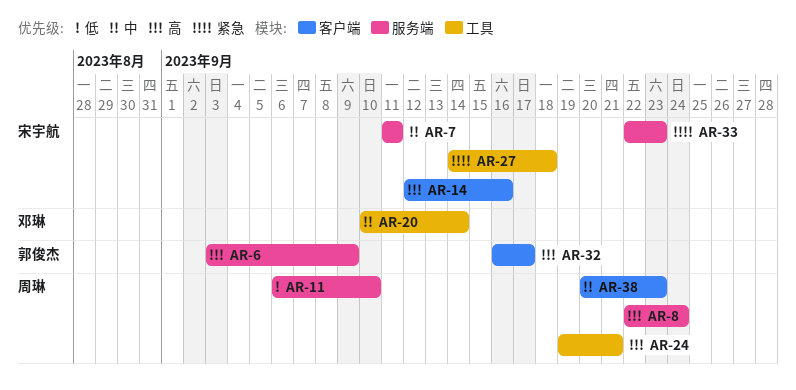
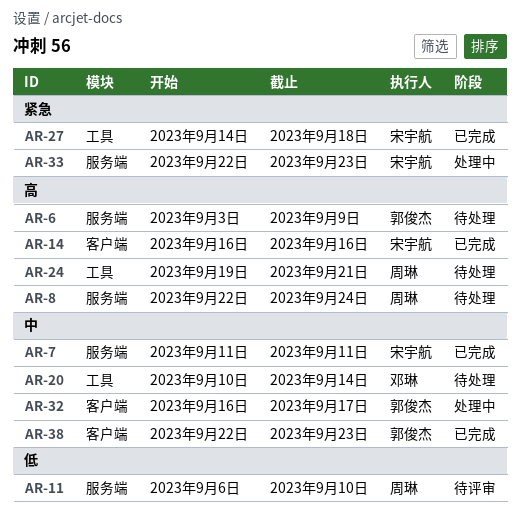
AR-14, start: Sep 12 -> Sep 16
AR-32, priority: 高 -> 中
AR-38, owner: 周琳 -> 郭俊杰
AR-38, start: Sep 20 -> Sep 22

